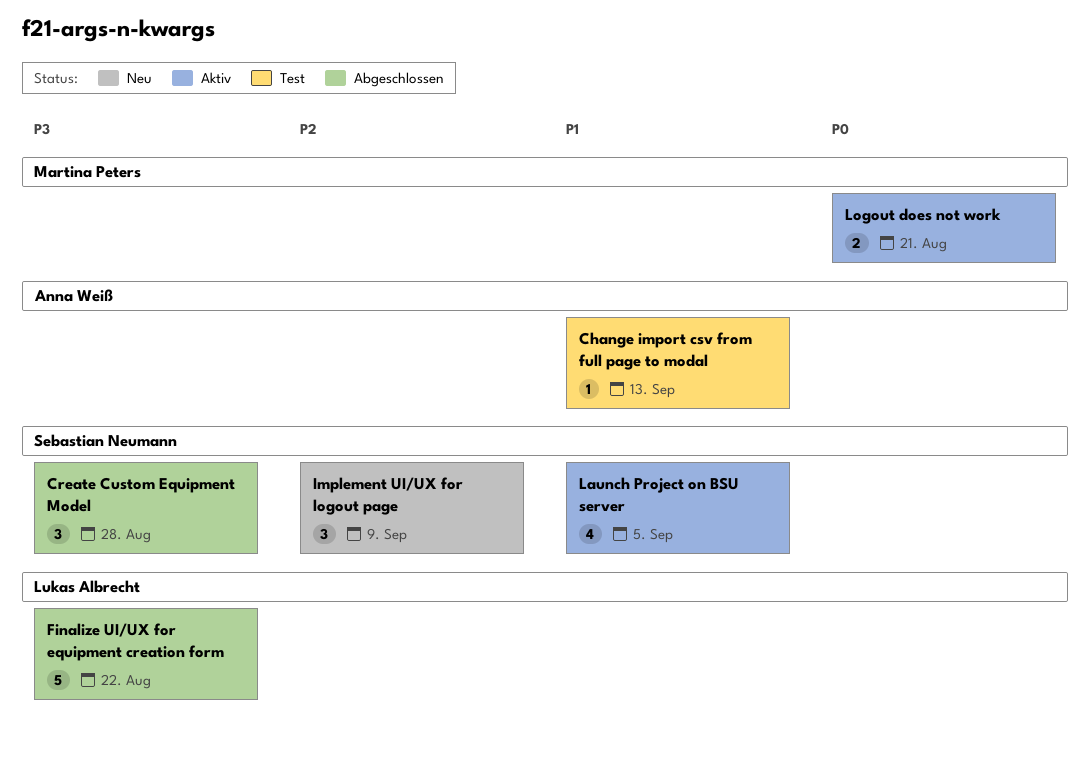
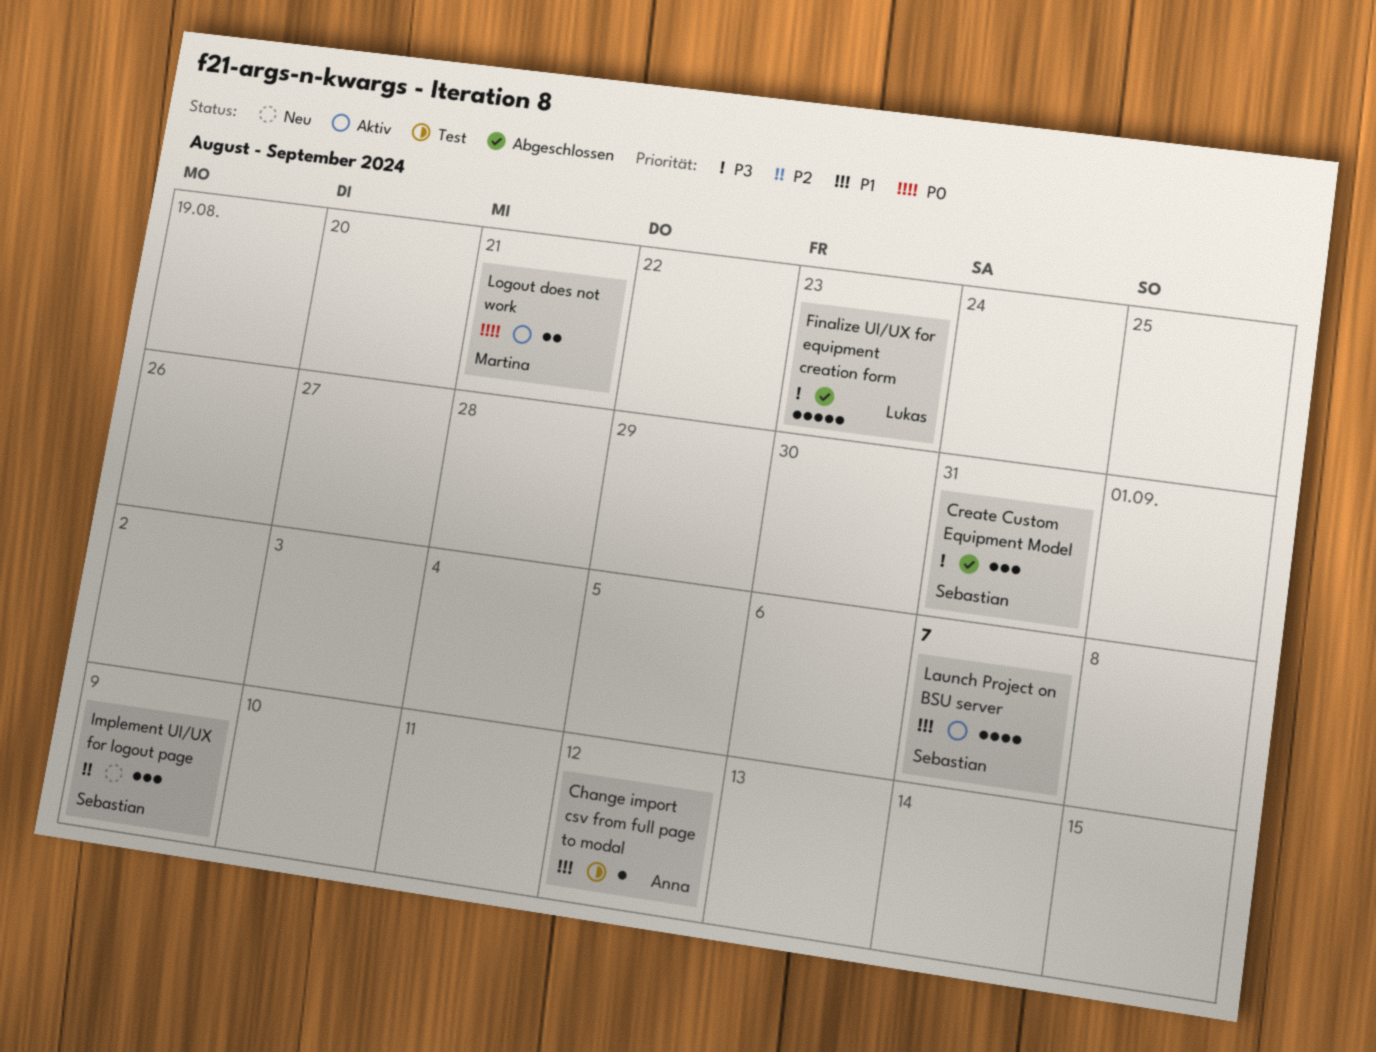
Change import csv from full page to modal, due: Sep 13 -> Sep 12
Create Custom Equipment Model, due: Aug 28 -> Aug 31
Finalize UI/UX for equipment creation form, due: Aug 22 -> Aug 23
Launch Project on BSU server, due: Sep 5 -> Sep 7

